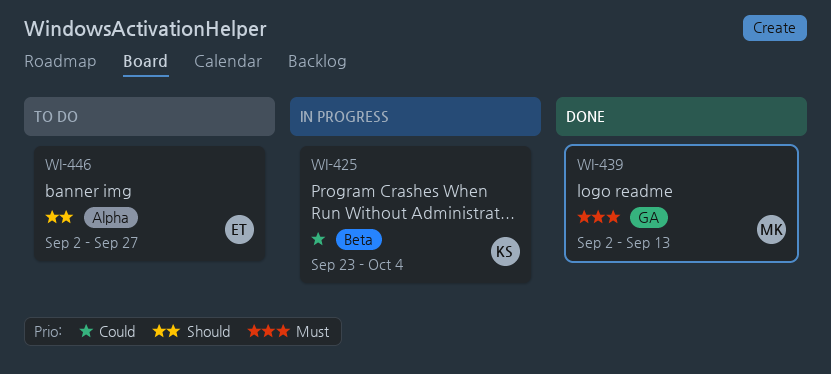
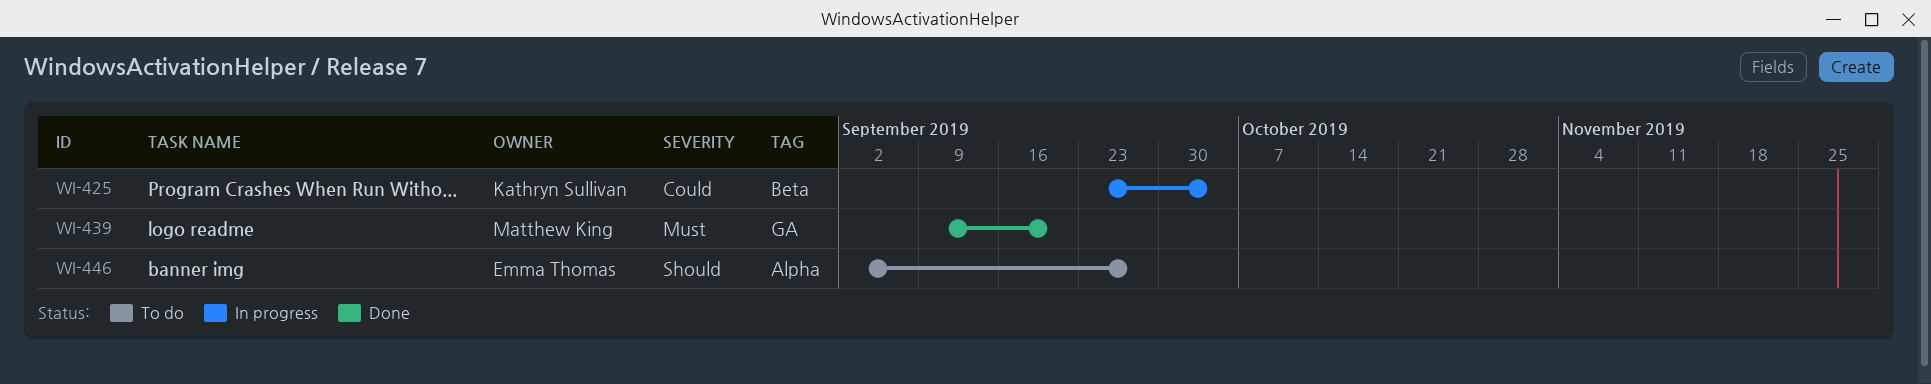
WI-439, start: Sep 2 -> Sep 9
WI-439, due: Sep 13 -> Sep 20

